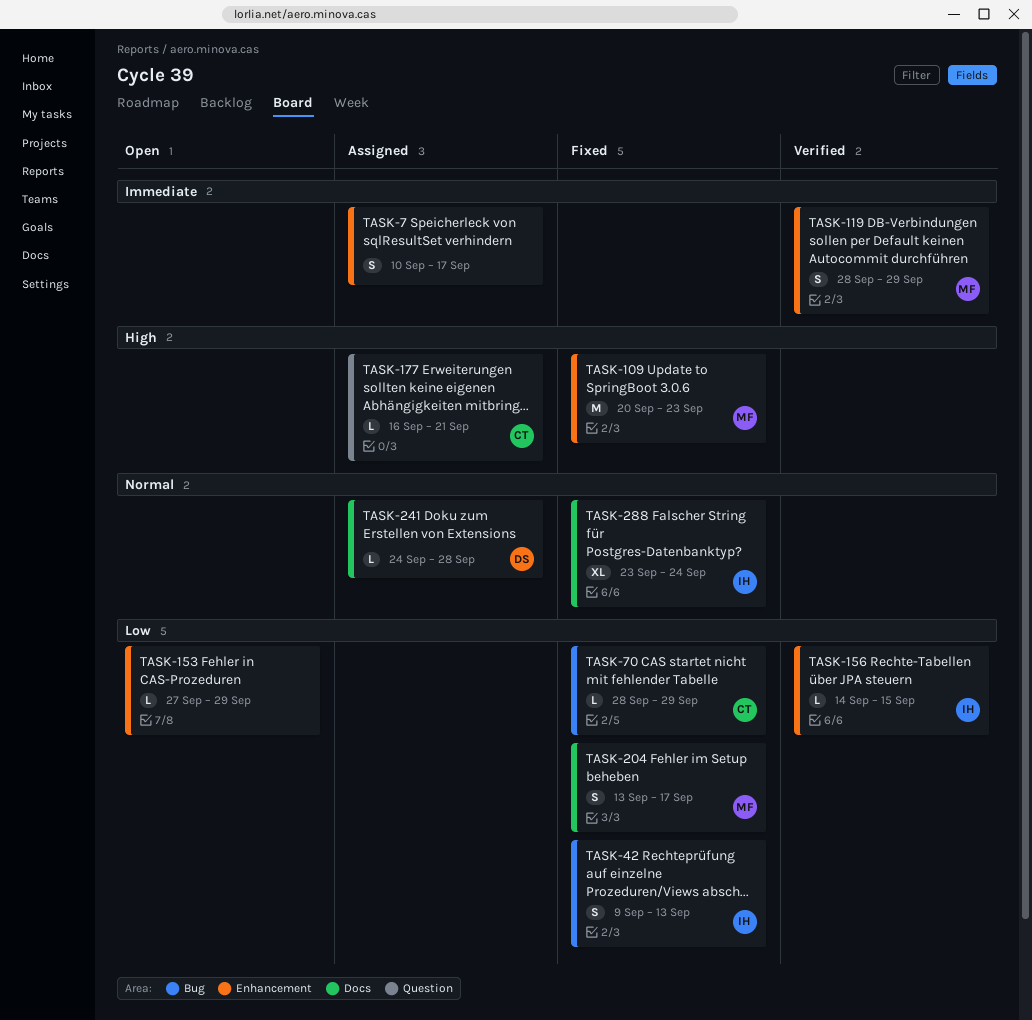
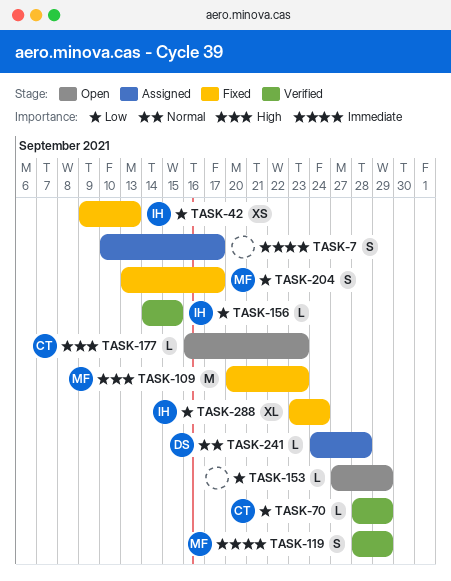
TASK-42, estimate: S -> XS
TASK-70, status: Fixed -> Verified
TASK-177, status: Assigned -> Open
TASK-177, due: Sep 21 -> Sep 23
TASK-288, priority: Normal -> Low

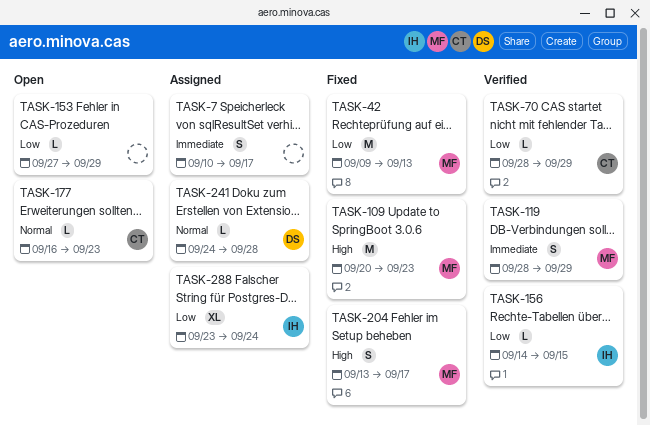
TASK-42, owner: IH -> MF
TASK-42, estimate: XS -> M
TASK-177, priority: High -> Normal
TASK-204, priority: Low -> High
TASK-288, status: Fixed -> Assigned

